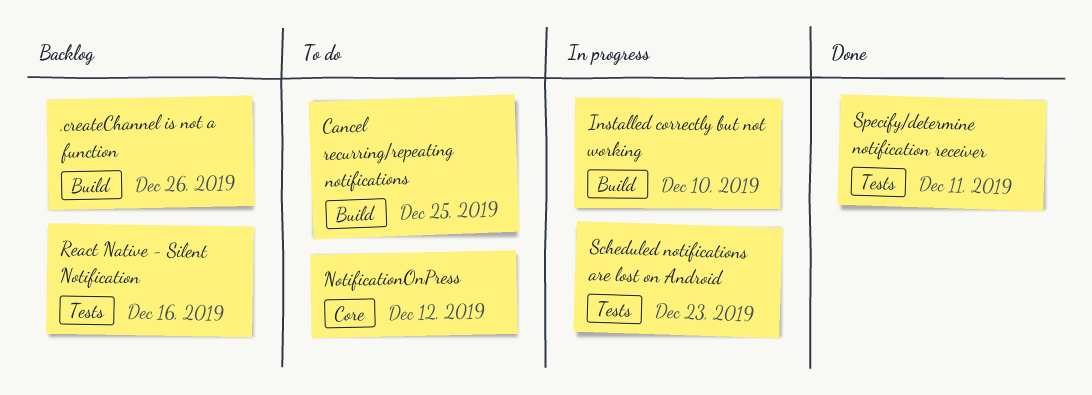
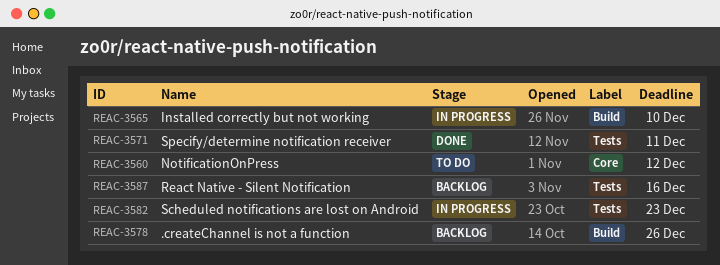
Cancel recurring/repeating notifications: present -> none

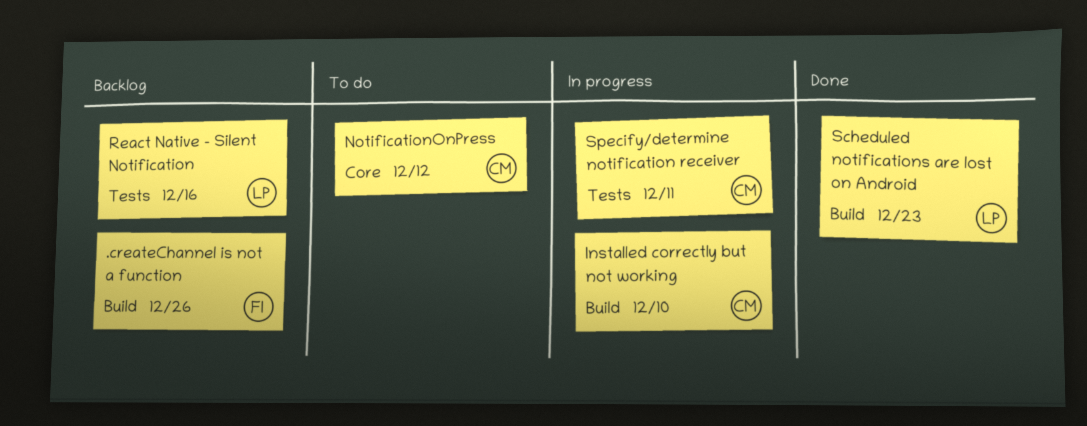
Scheduled notifications are lost on Android, status: In progress -> Done
Scheduled notifications are lost on Android, label: Tests -> Build
Specify/determine notification receiver, status: Done -> In progress

